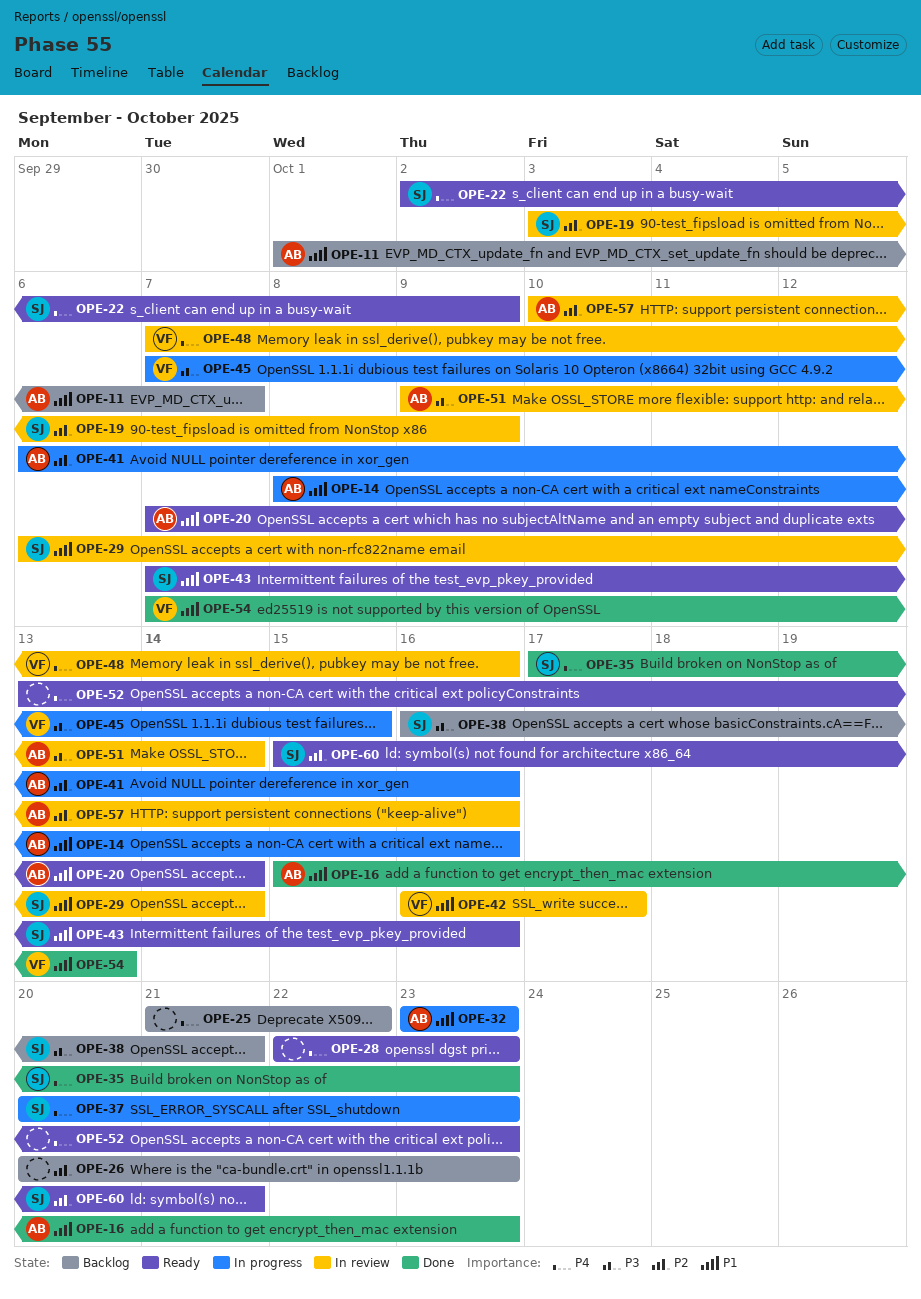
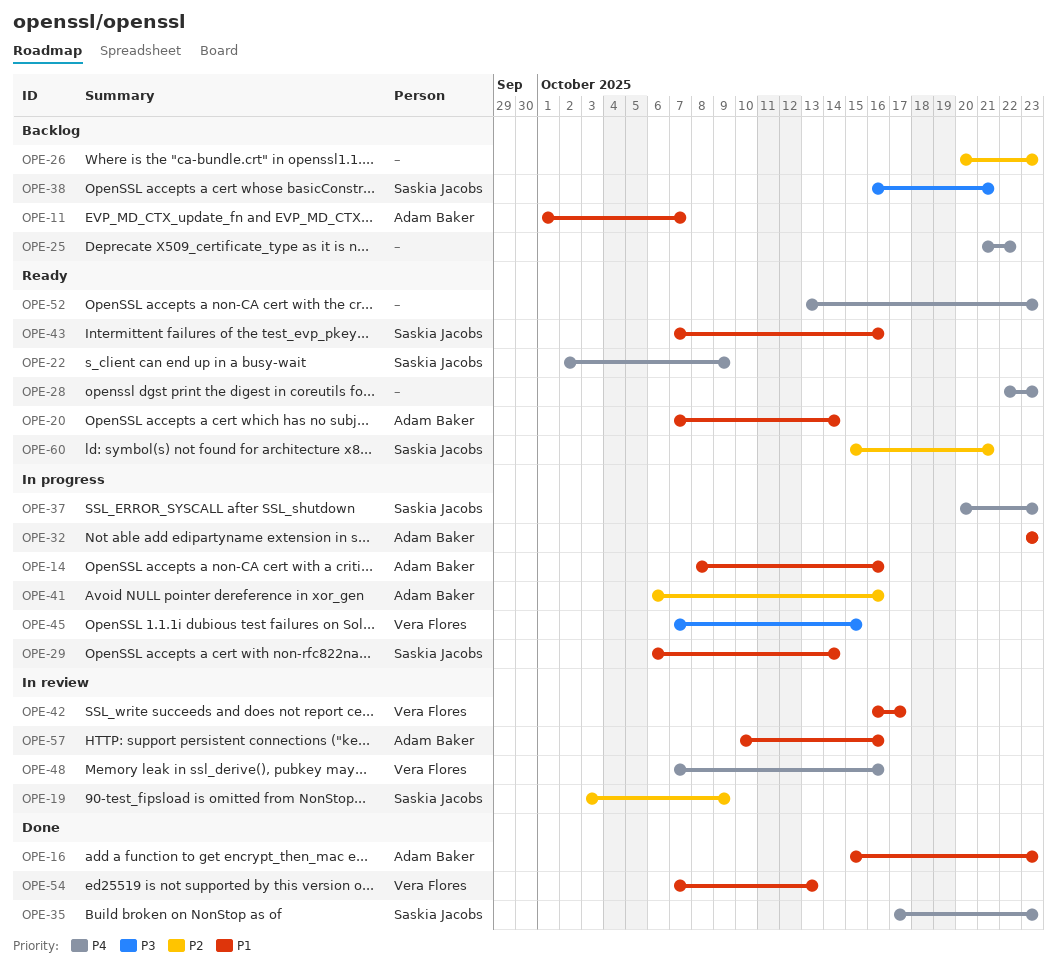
OPE-29, status: In review -> In progress
OPE-51: present -> none
OPE-57, priority: P2 -> P1

